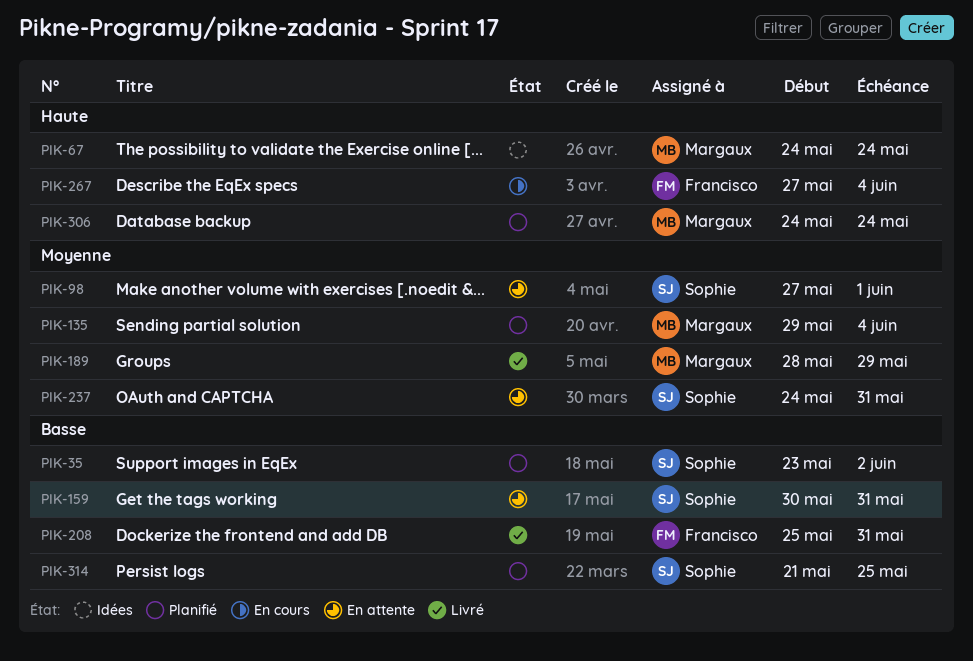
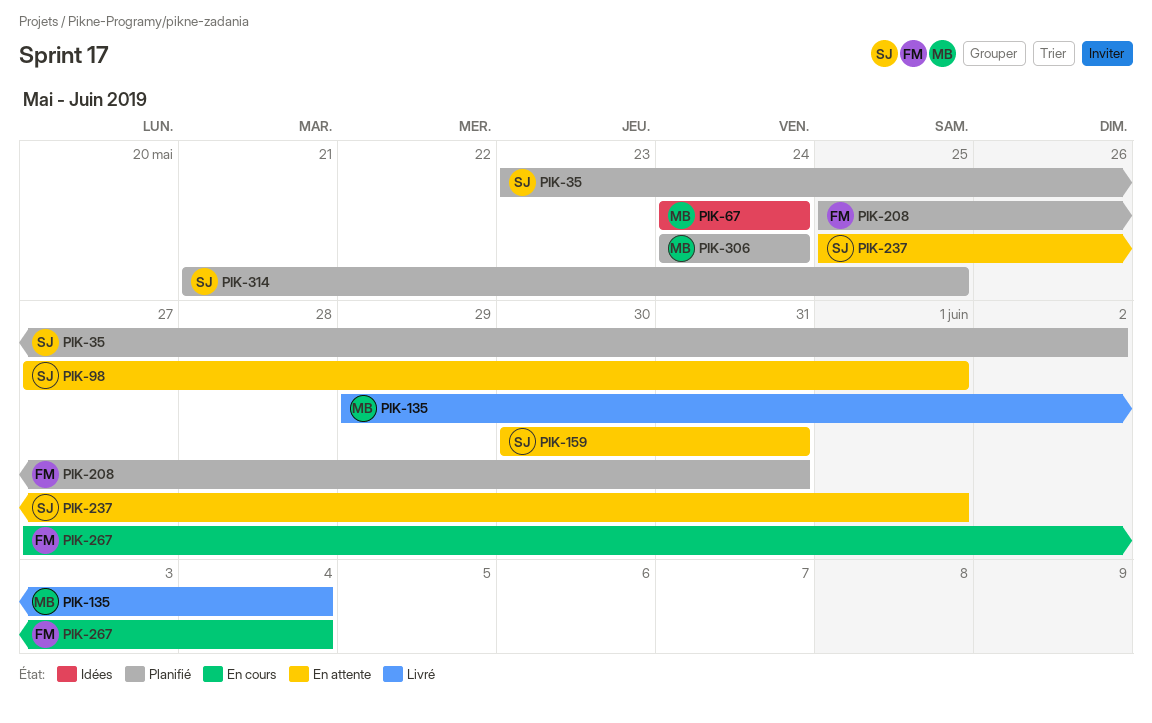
PIK-135, status: Planifié -> Livré
PIK-189: present -> none
PIK-208, status: Livré -> Planifié
PIK-237, start: May 24 -> May 25
PIK-237, due: May 31 -> Jun 1

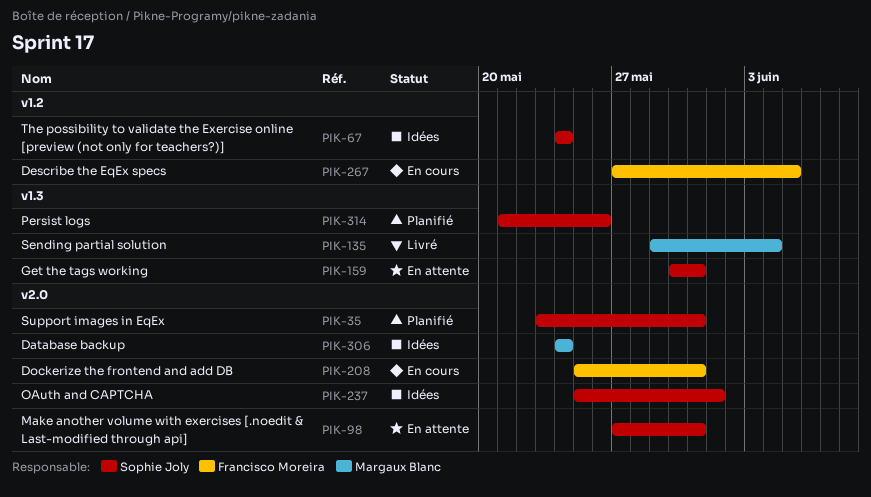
PIK-35, due: Jun 2 -> May 31
PIK-67, owner: Margaux Blanc -> Sophie Joly
PIK-98, due: Jun 1 -> May 31
PIK-208, status: Planifié -> En cours
PIK-237, status: En attente -> Idées
PIK-267, due: Jun 4 -> Jun 5
PIK-306, status: Planifié -> Idées
PIK-314, due: May 25 -> May 26

